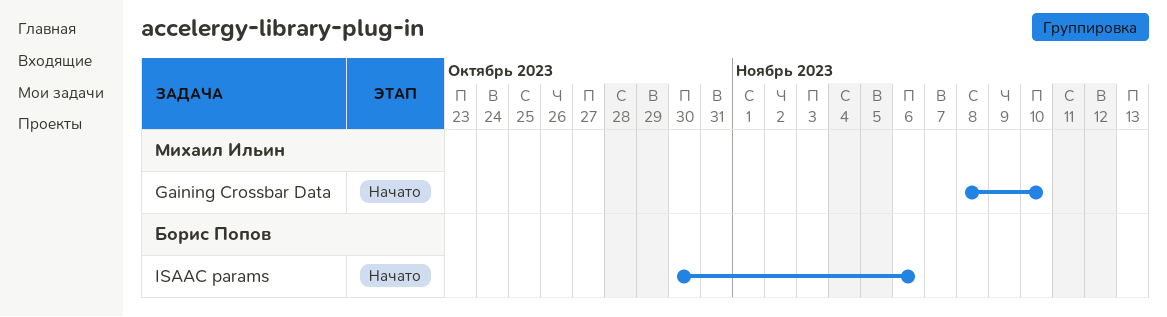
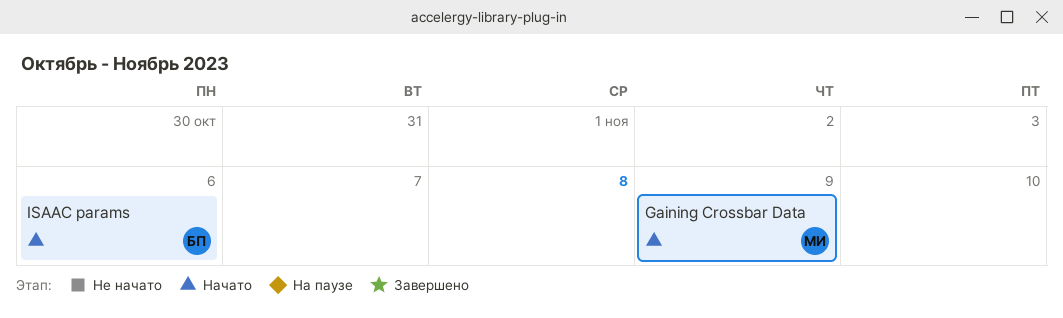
Gaining Crossbar Data, due: Nov 10 -> Nov 9

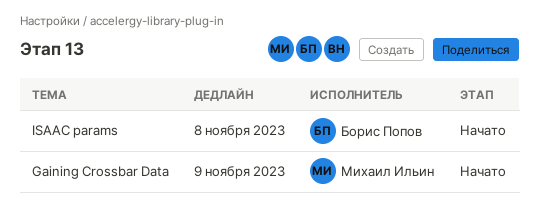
ISAAC params, due: Nov 6 -> Nov 8

